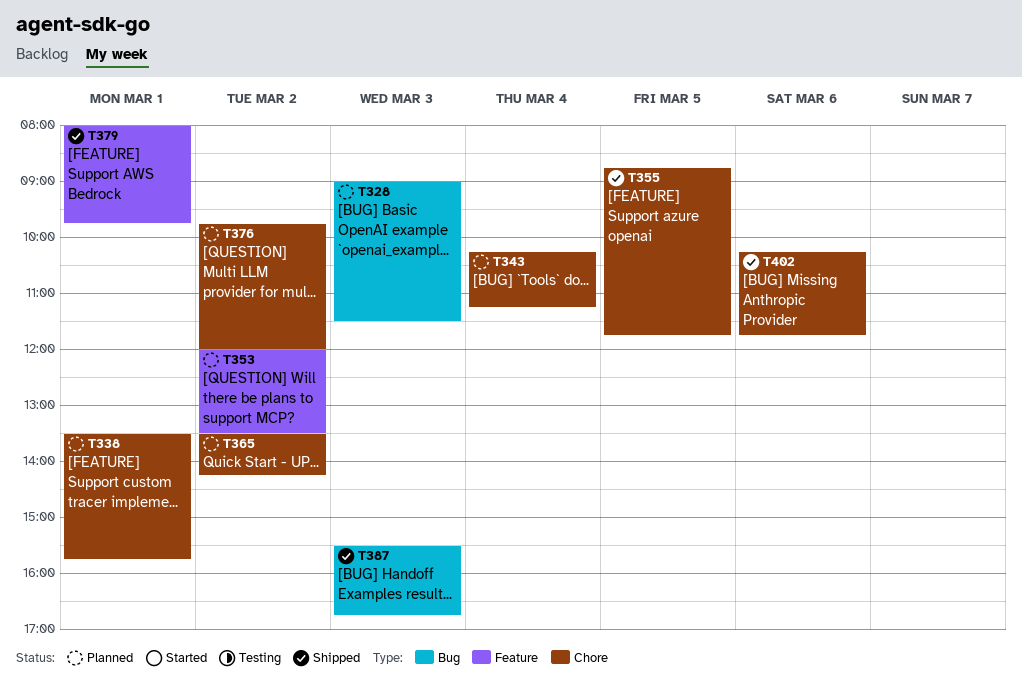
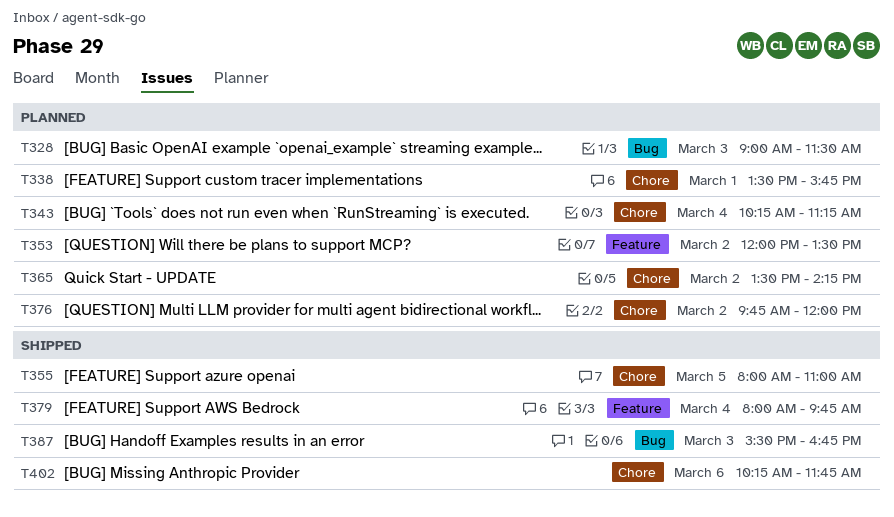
T355, begins: 08:45 -> 08:00
T355, ends: 11:45 -> 11:00
T379, day: Mar 1 -> Mar 4

